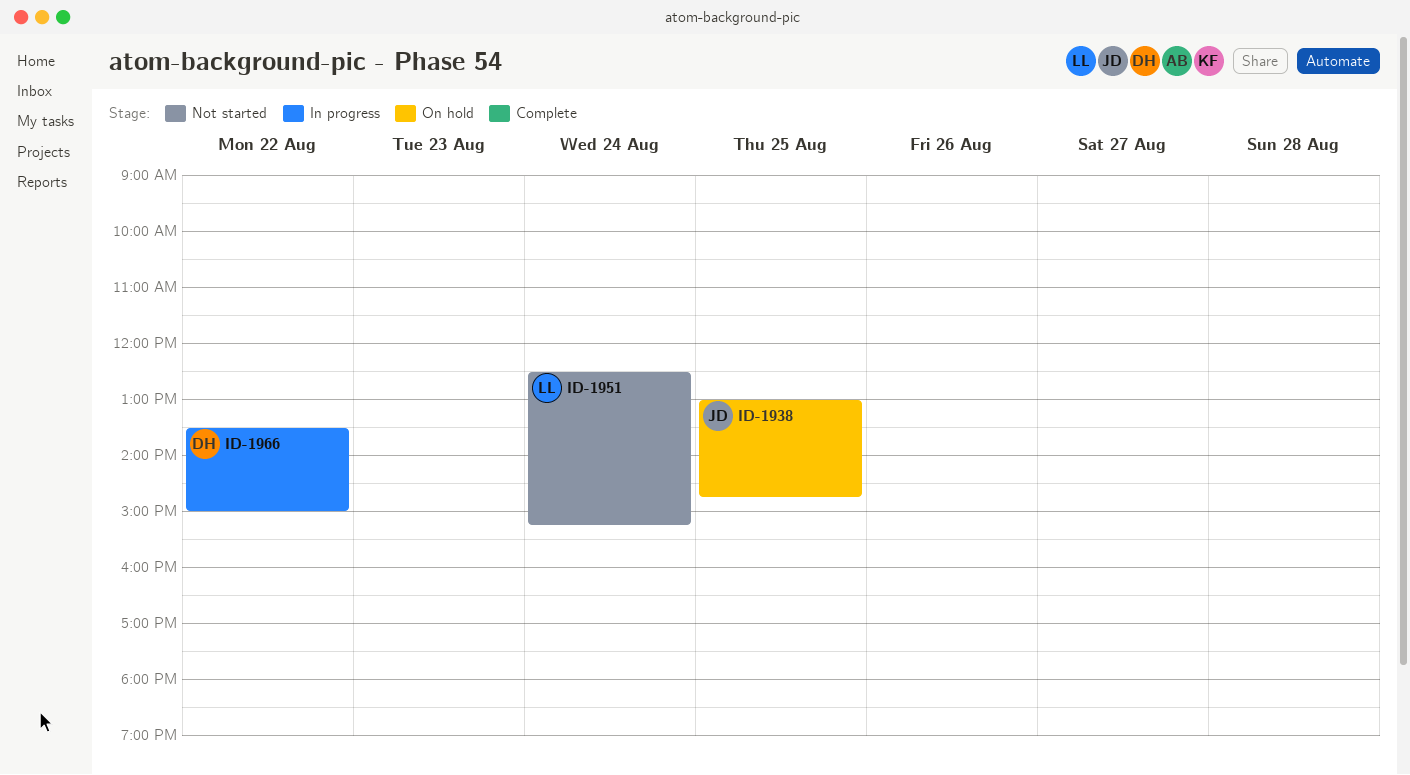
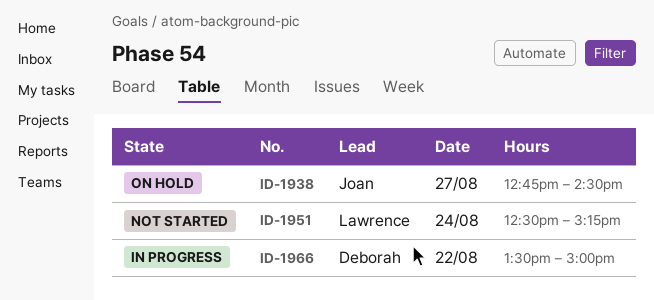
ID-1938, day: Aug 25 -> Aug 27
ID-1938, begins: 13:00 -> 12:45
ID-1938, ends: 14:45 -> 14:30

